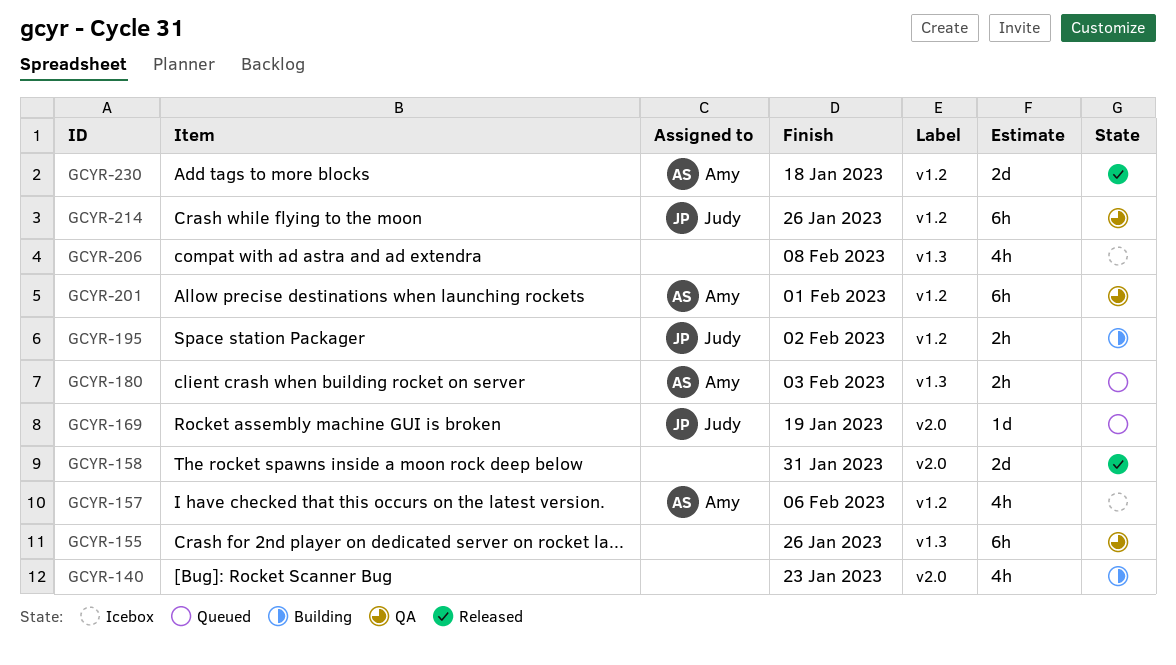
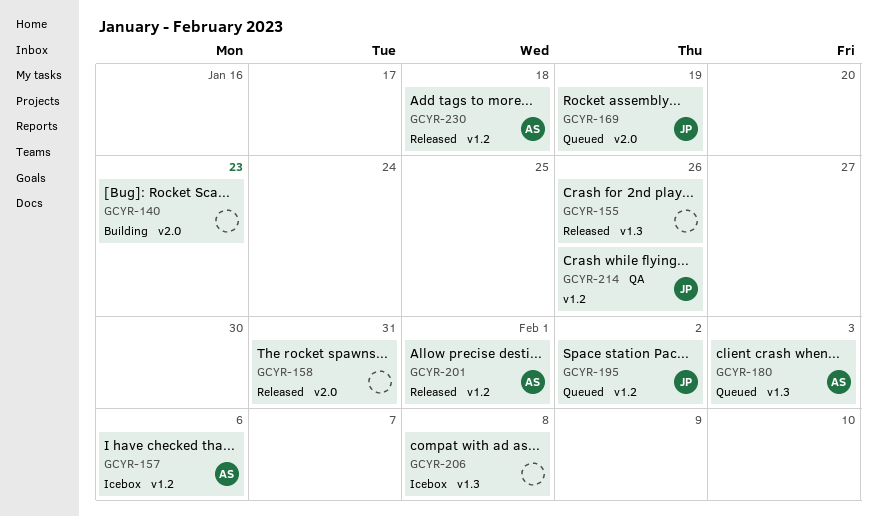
GCYR-155, status: QA -> Released
GCYR-195, status: Building -> Queued
GCYR-201, status: QA -> Released

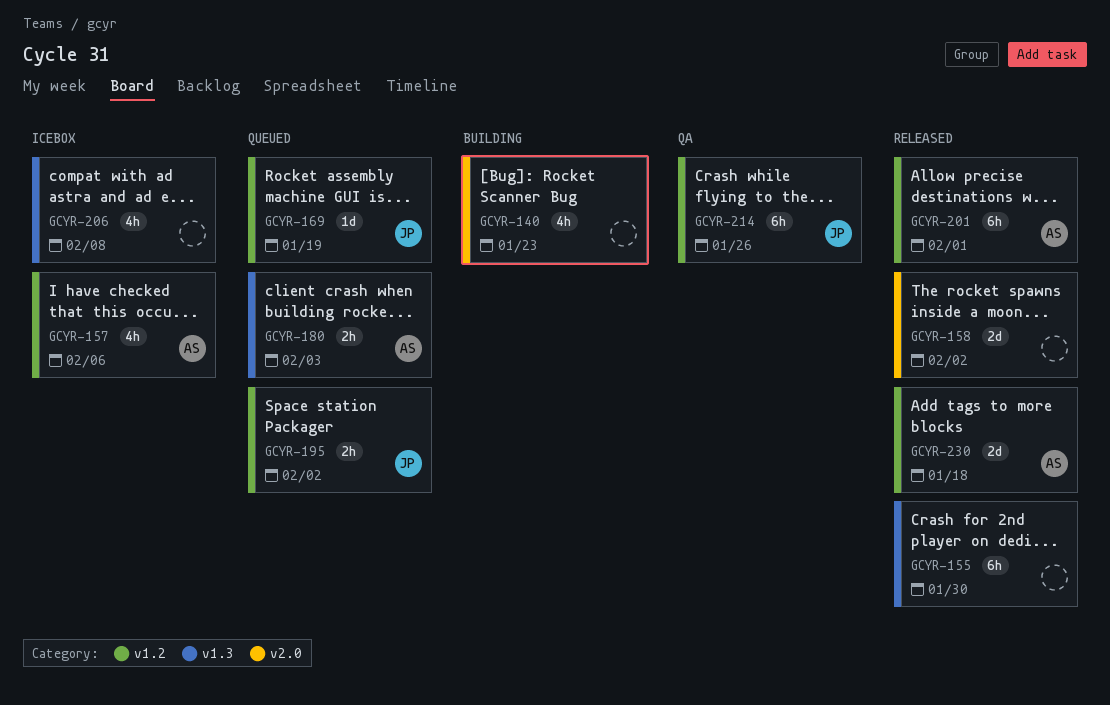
GCYR-155, due: Jan 26 -> Jan 30
GCYR-158, due: Jan 31 -> Feb 2
GCYR-169, label: v2.0 -> v1.2

